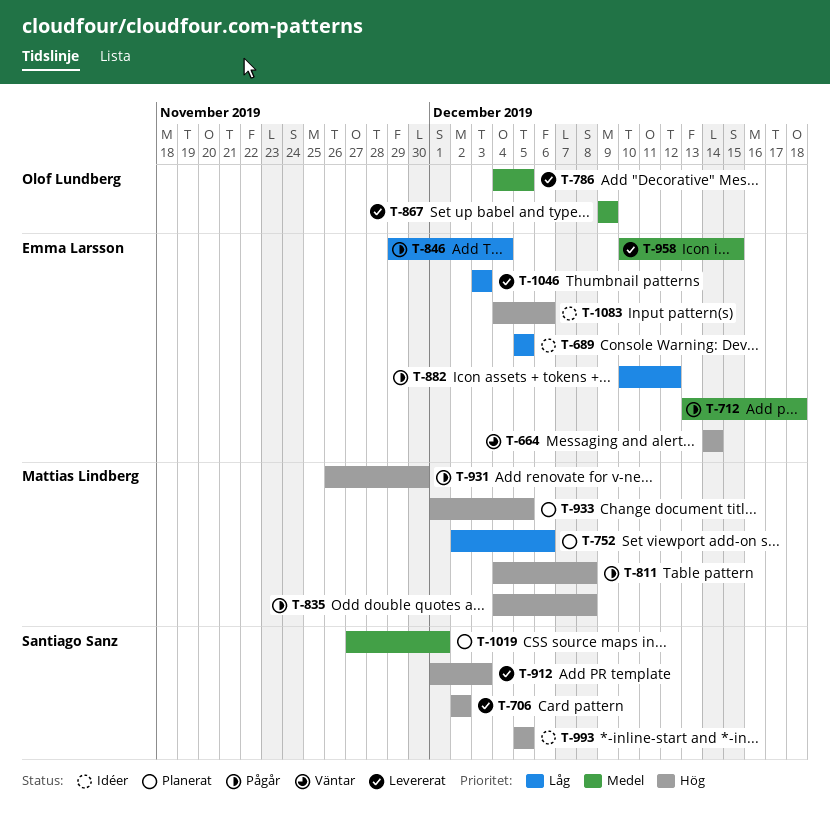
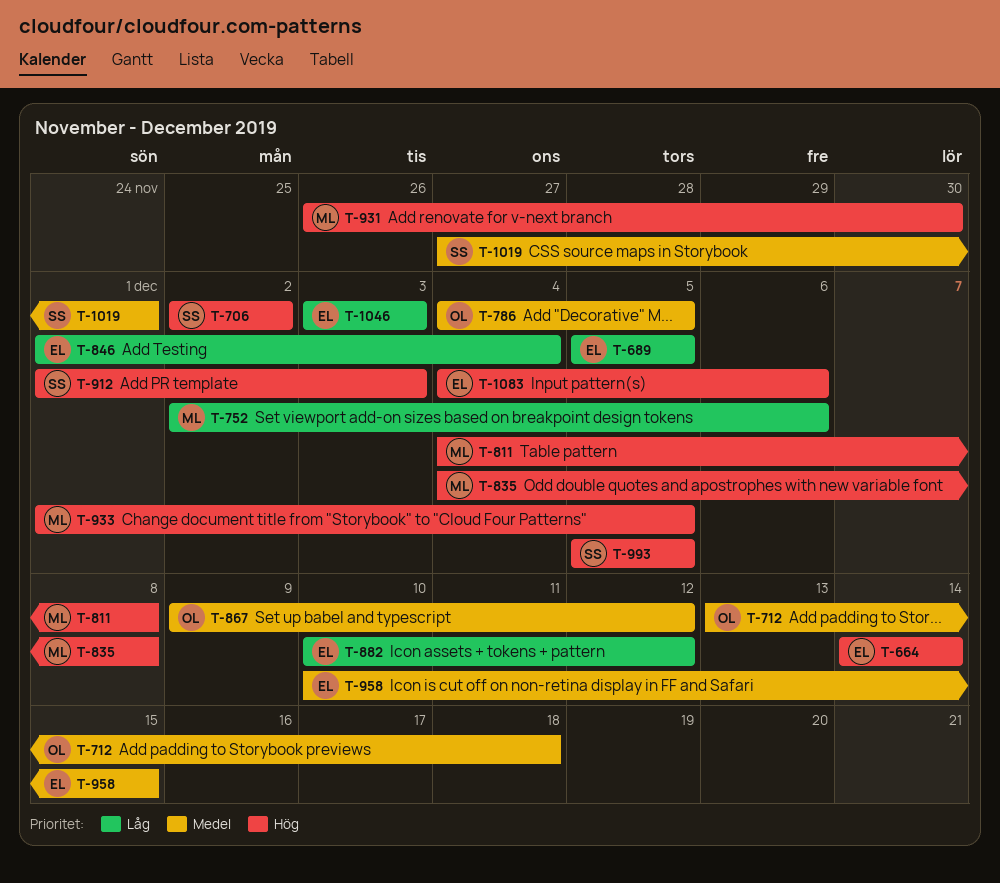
T-712, owner: Emma Larsson -> Olof Lundberg
T-846, start: Nov 29 -> Dec 1
T-867, due: Dec 9 -> Dec 12

